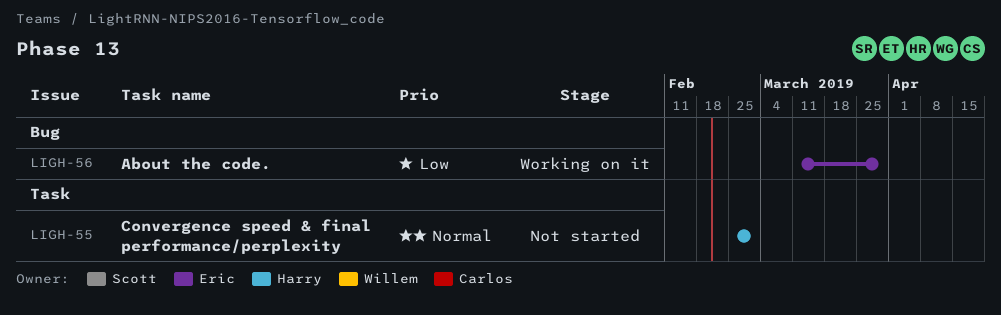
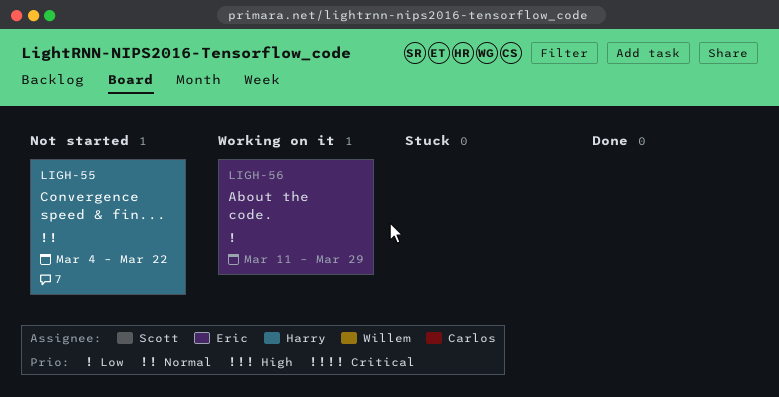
LIGH-55, start: Feb 25 -> Mar 4
LIGH-55, due: Mar 1 -> Mar 22

